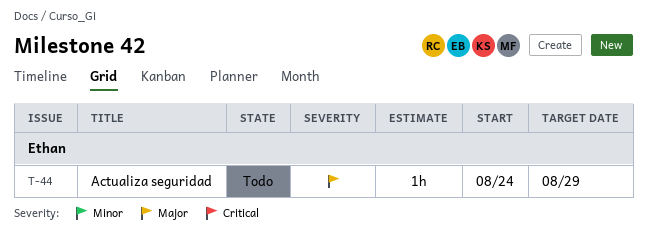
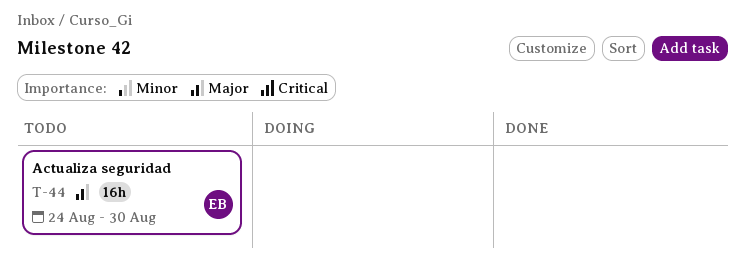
T-44, estimate: 1h -> 16h
T-44, due: Aug 29 -> Aug 30

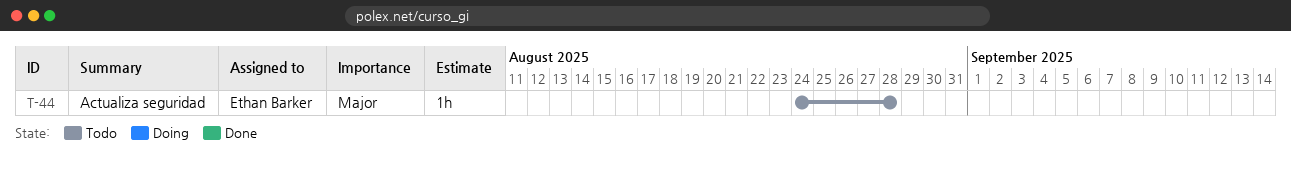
T-44, estimate: 16h -> 1h
T-44, due: Aug 30 -> Aug 28

